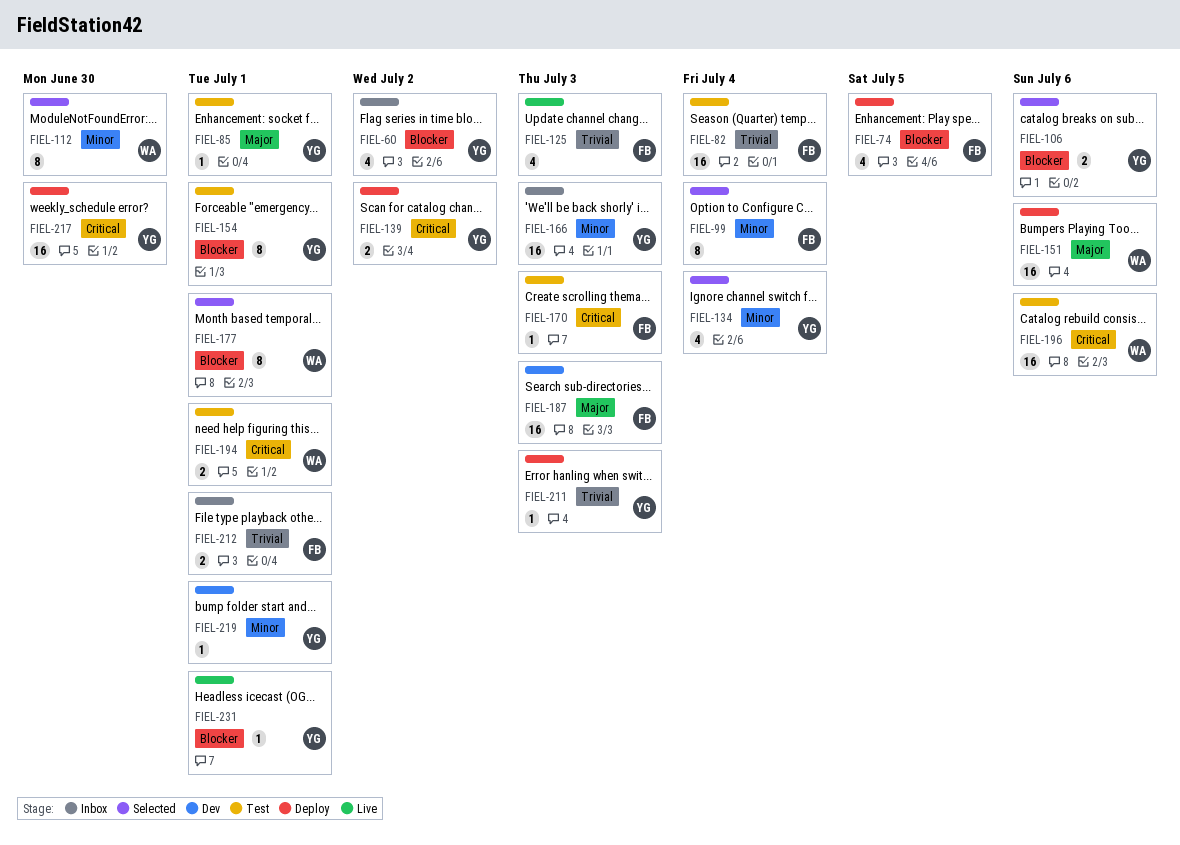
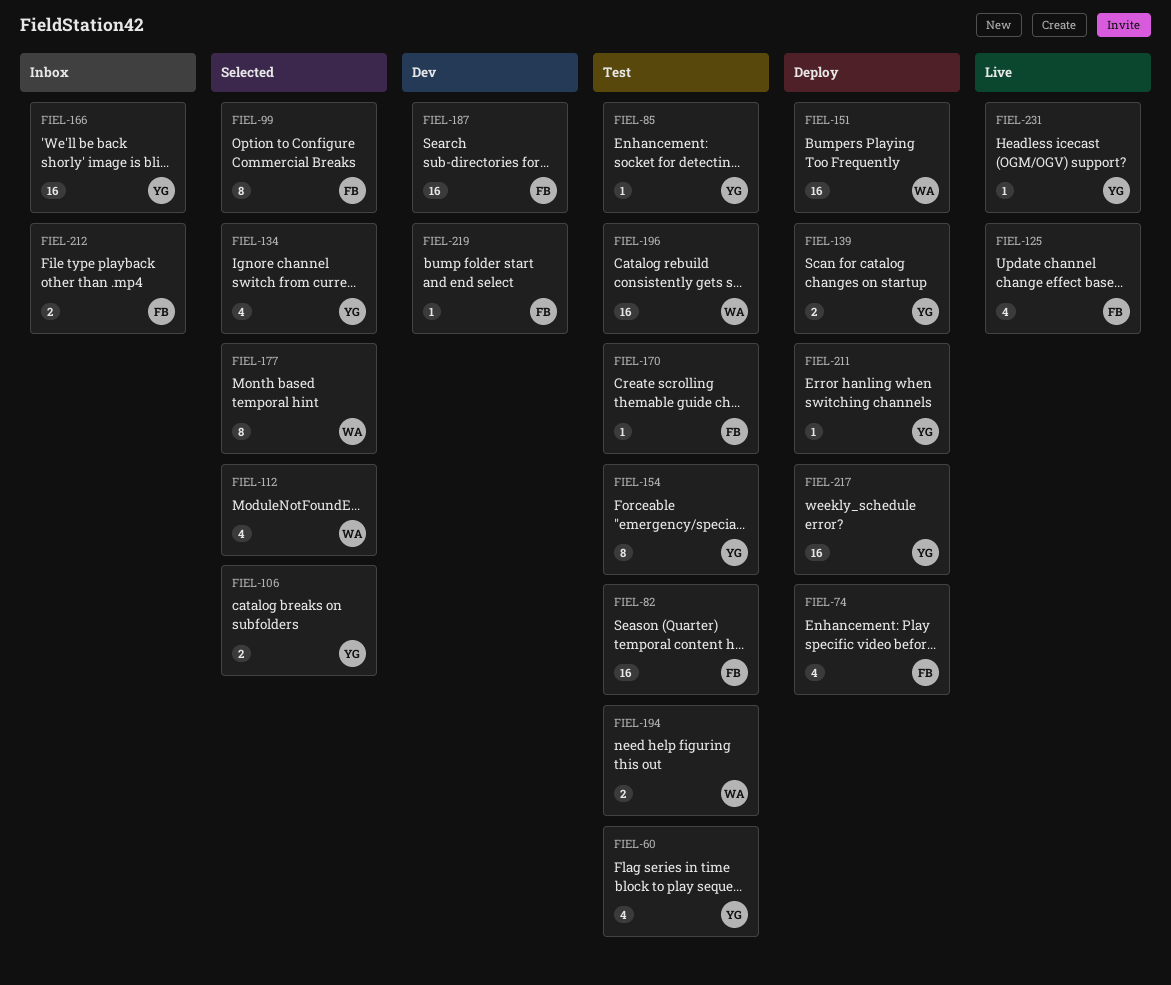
FIEL-60, status: Inbox -> Test
FIEL-112, estimate: 8 -> 4
FIEL-219, owner: YG -> FB

